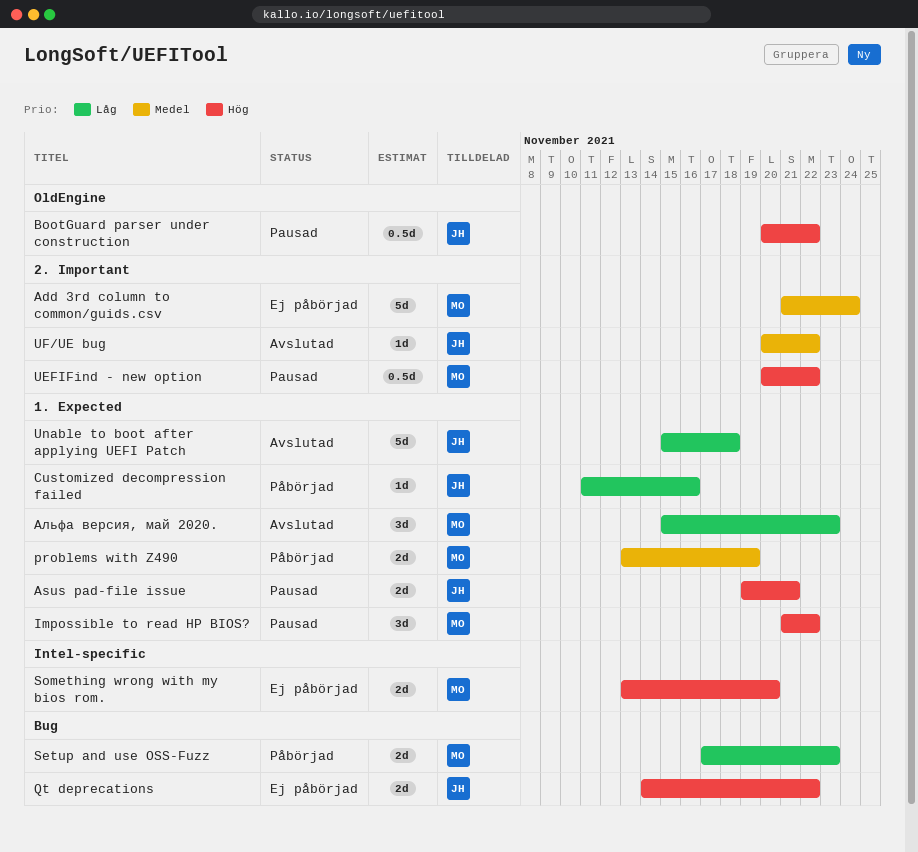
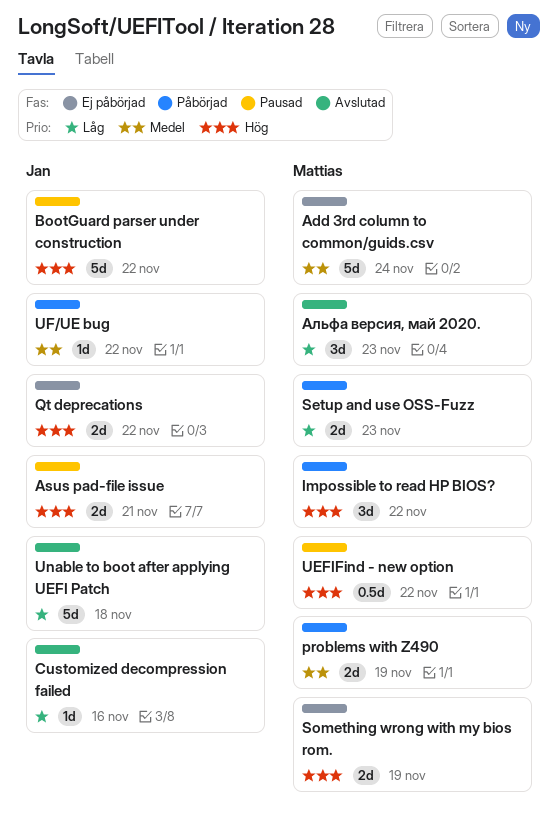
BootGuard parser under construction, estimate: 0.5d -> 5d
Customized decompression failed, status: Påbörjad -> Avslutad
Impossible to read HP BIOS?, status: Pausad -> Påbörjad
Something wrong with my bios rom., due: Nov 20 -> Nov 19
UF/UE bug, status: Avslutad -> Påbörjad

